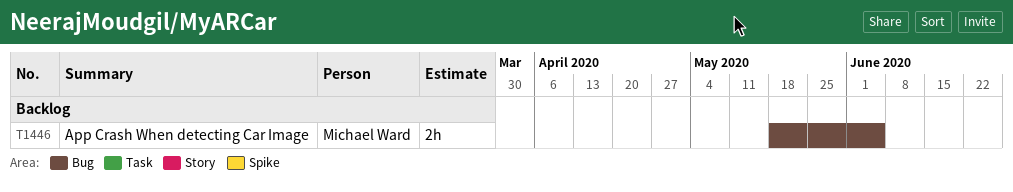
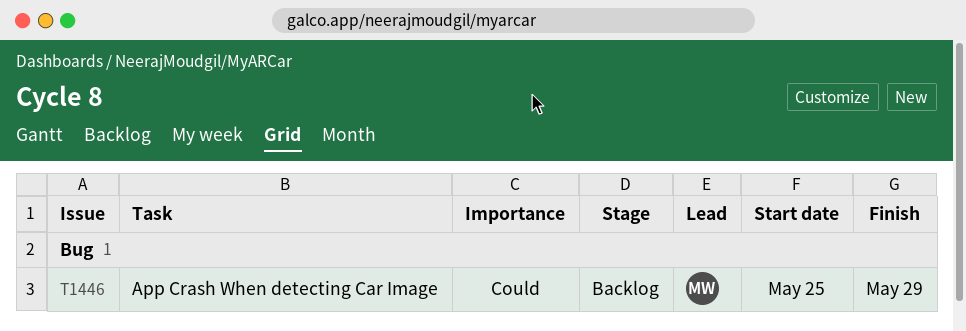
T1446, start: May 18 -> May 25
T1446, due: Jun 5 -> May 29

